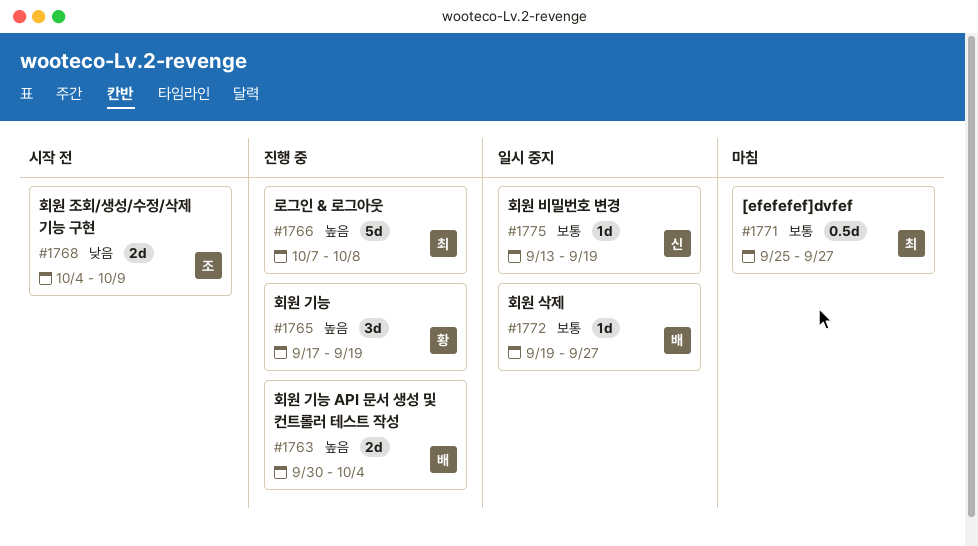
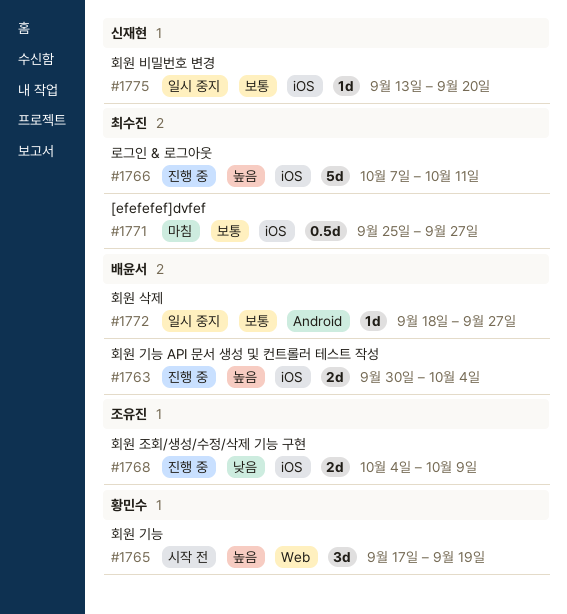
#1765, status: 진행 중 -> 시작 전
#1766, due: Oct 8 -> Oct 11
#1768, status: 시작 전 -> 진행 중
#1772, start: Sep 19 -> Sep 18
#1775, due: Sep 19 -> Sep 20

